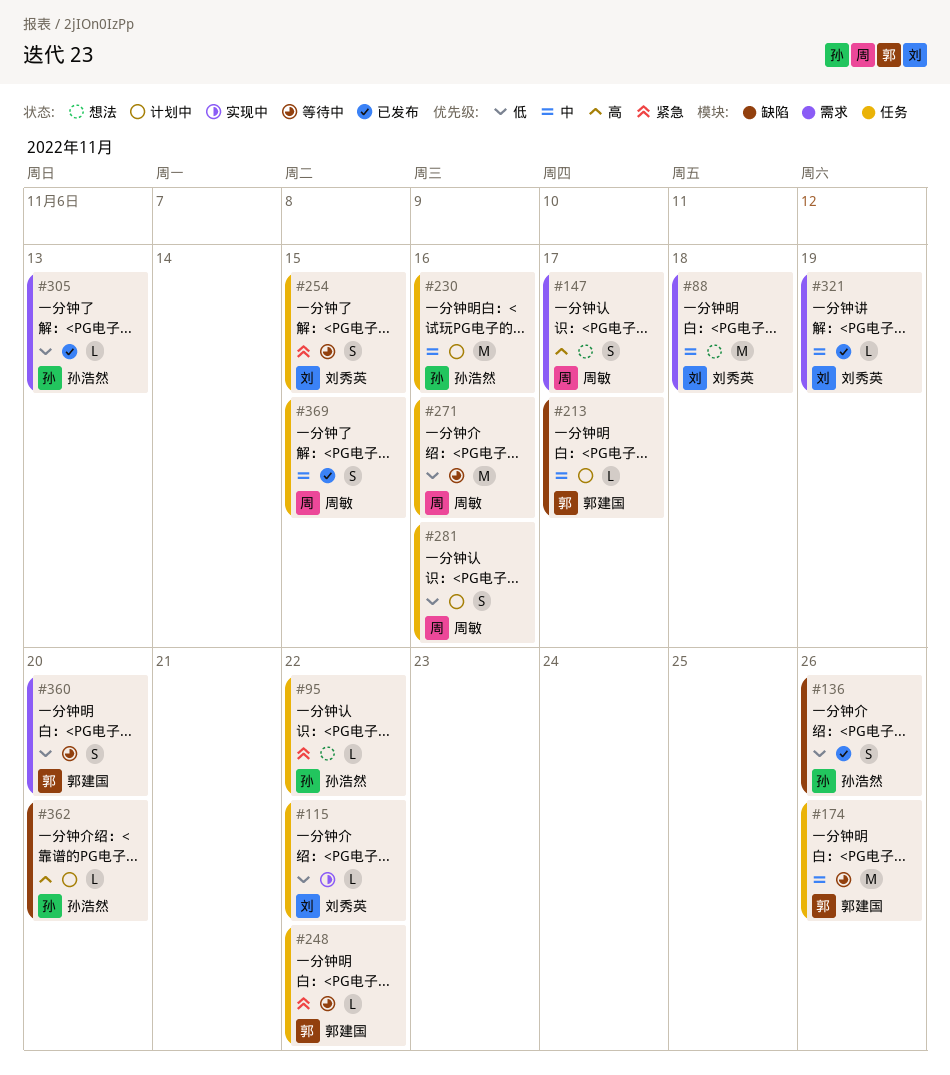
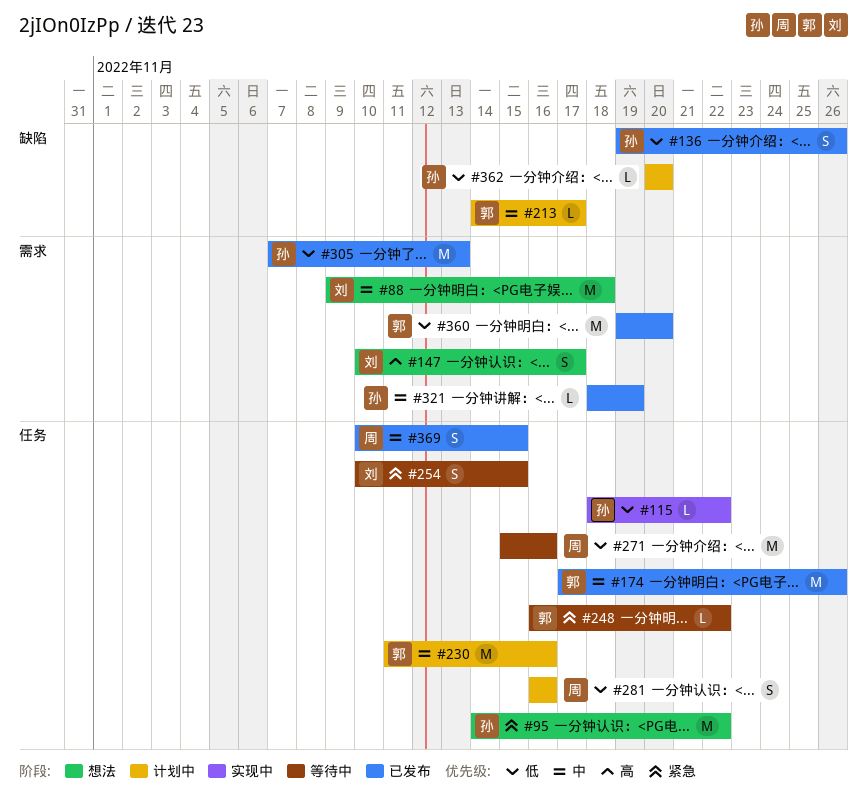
#95, estimate: L -> M
#115, owner: 刘秀英 -> 孙浩然
#147, owner: 周敏 -> 刘秀英
#174, status: 等待中 -> 已发布
#230, owner: 孙浩然 -> 郭建国
#305, estimate: L -> M
#321, owner: 刘秀英 -> 孙浩然
#360, status: 等待中 -> 已发布
#360, estimate: S -> M
#362, priority: 高 -> 低

